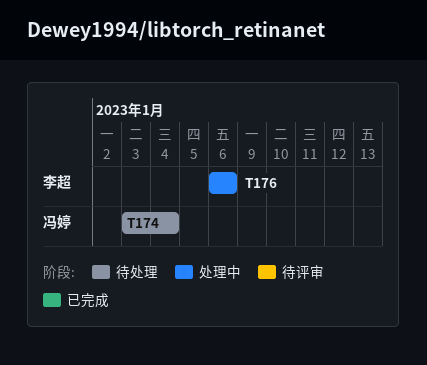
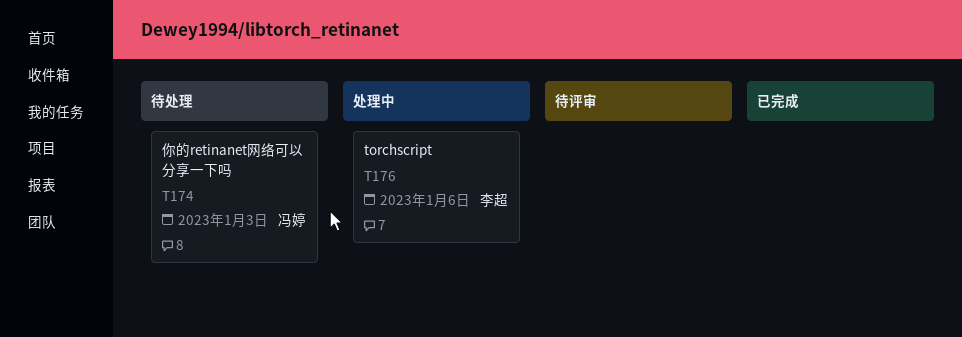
T174, due: Jan 4 -> Jan 3

